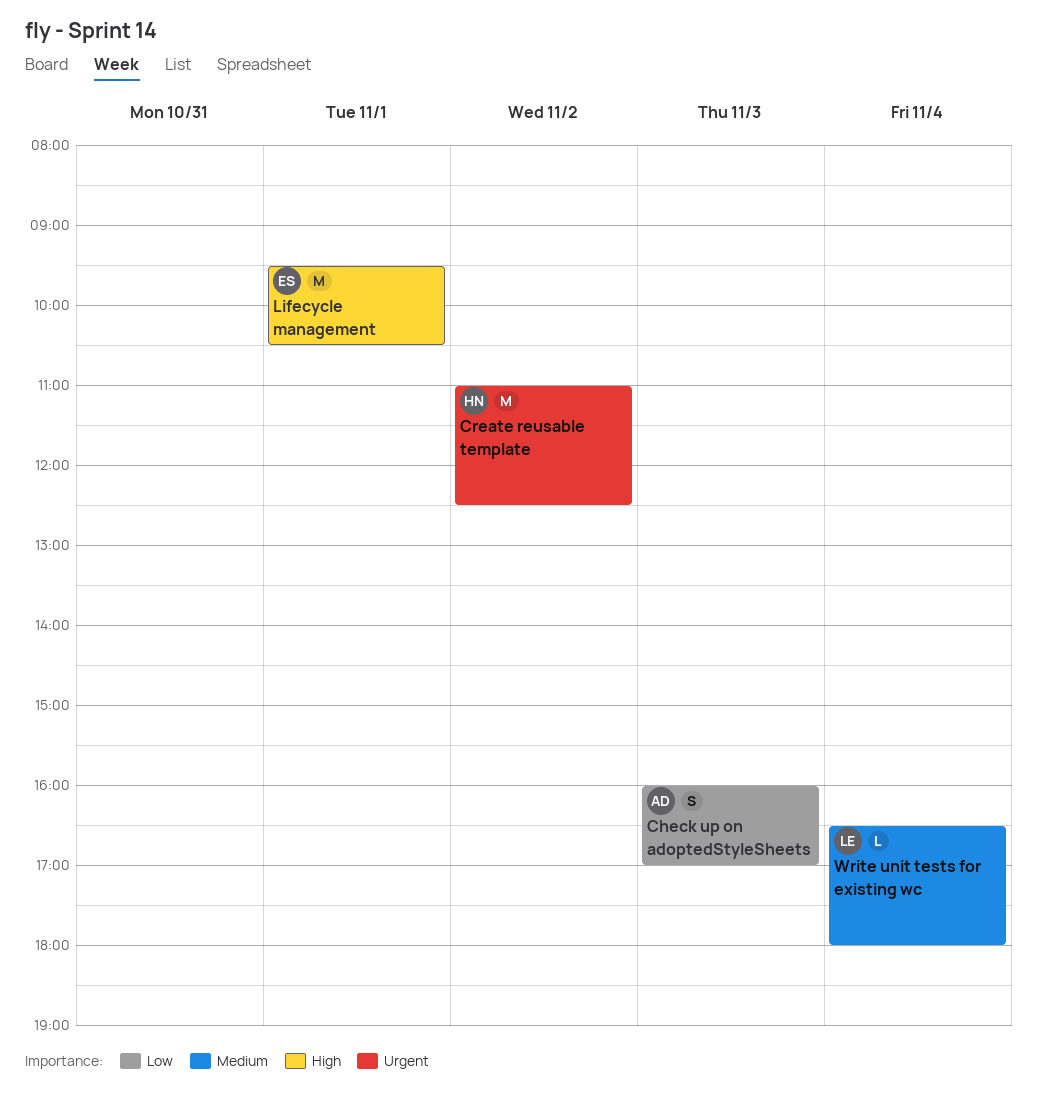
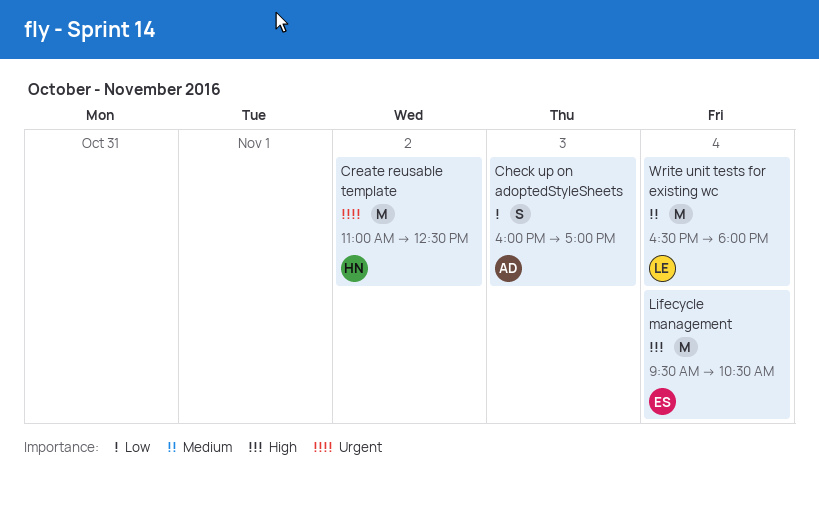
Lifecycle management, day: Nov 1 -> Nov 4
Write unit tests for existing wc, estimate: L -> M

